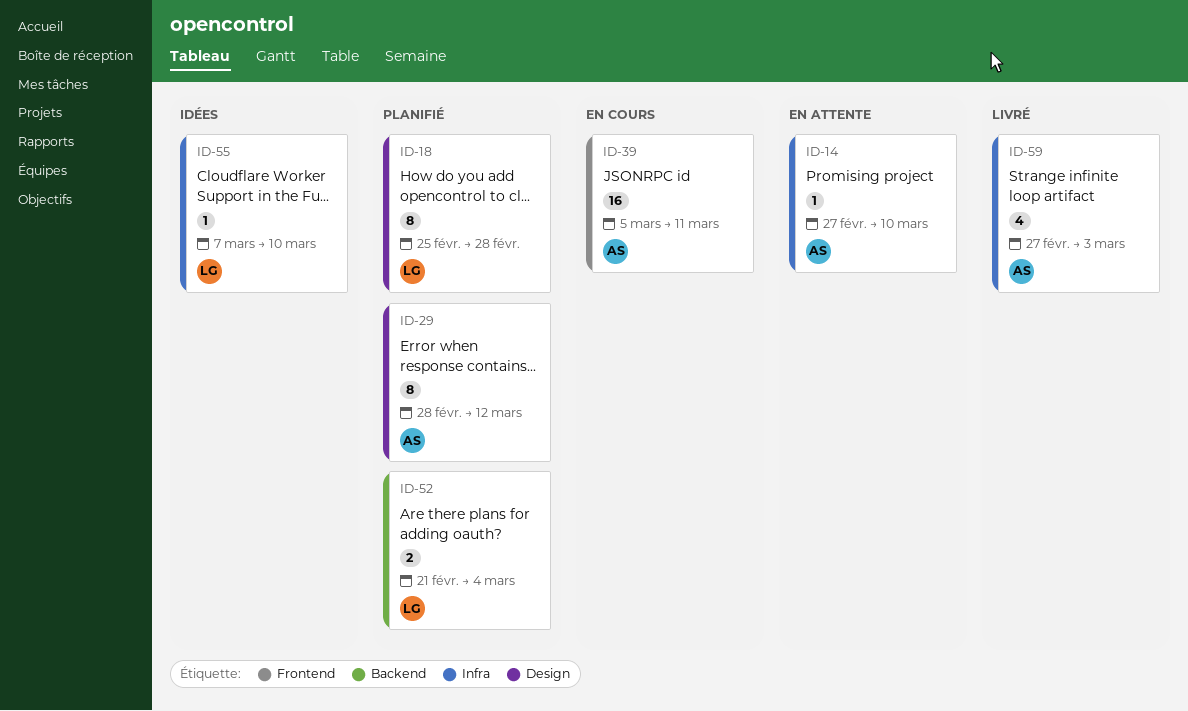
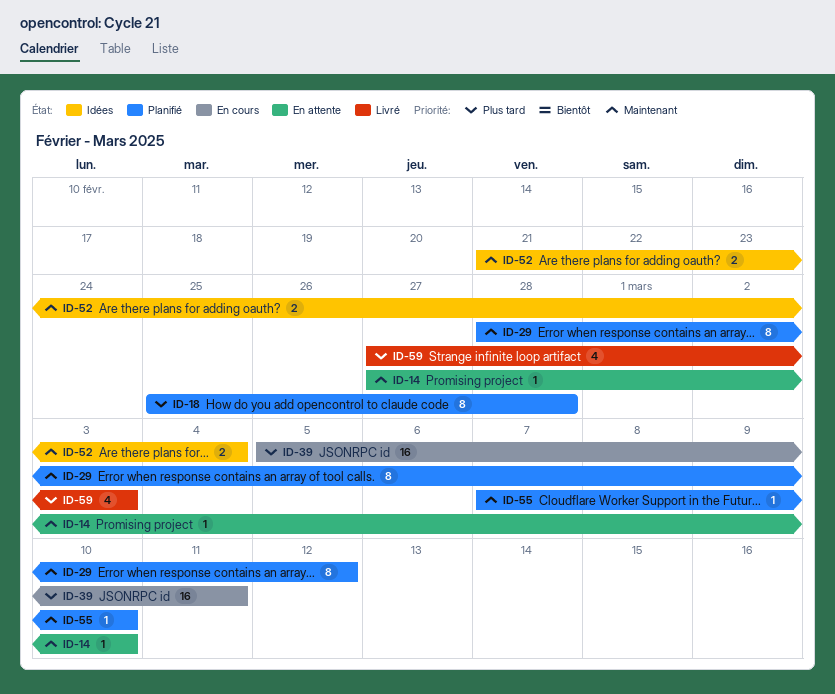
ID-52, status: Planifié -> Idées
ID-55, status: Idées -> Planifié

